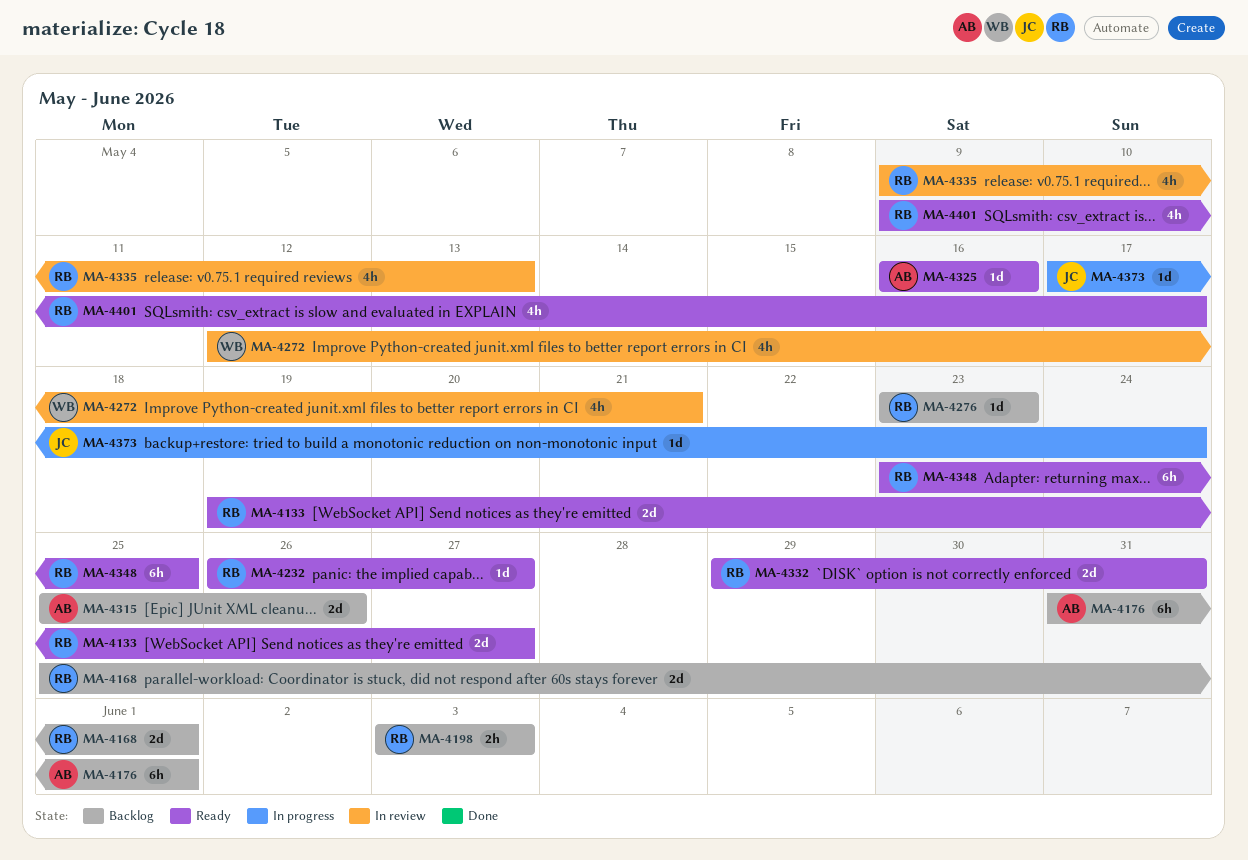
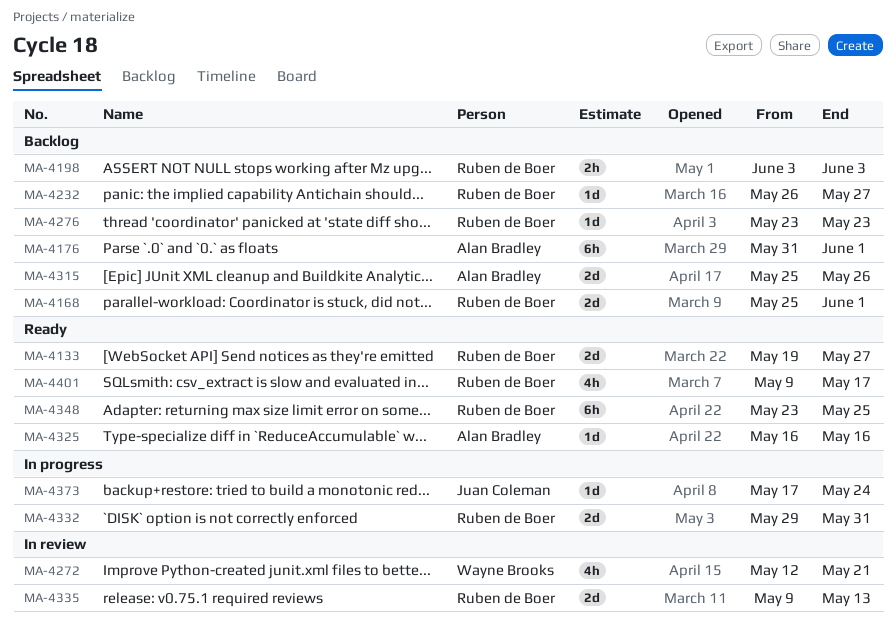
MA-4232, status: Ready -> Backlog
MA-4332, status: Ready -> In progress
MA-4335, estimate: 4h -> 2d

